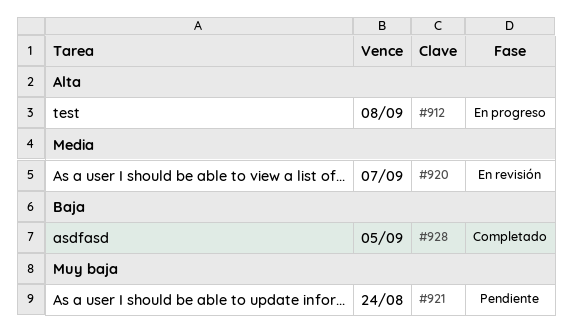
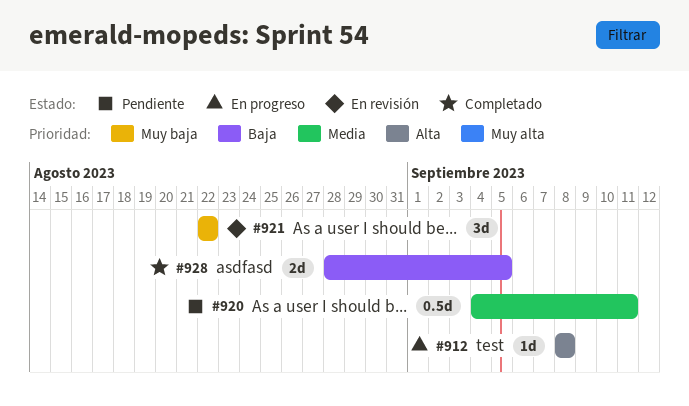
#920, status: En revisión -> Pendiente
#920, due: Sep 7 -> Sep 11
#921, status: Pendiente -> En revisión
#921, due: Aug 24 -> Aug 22

